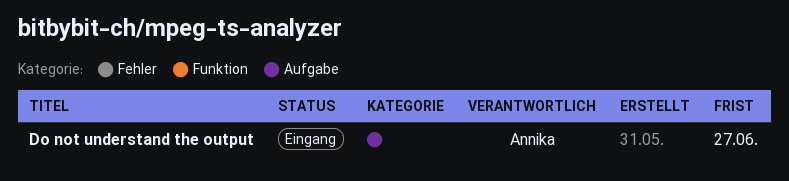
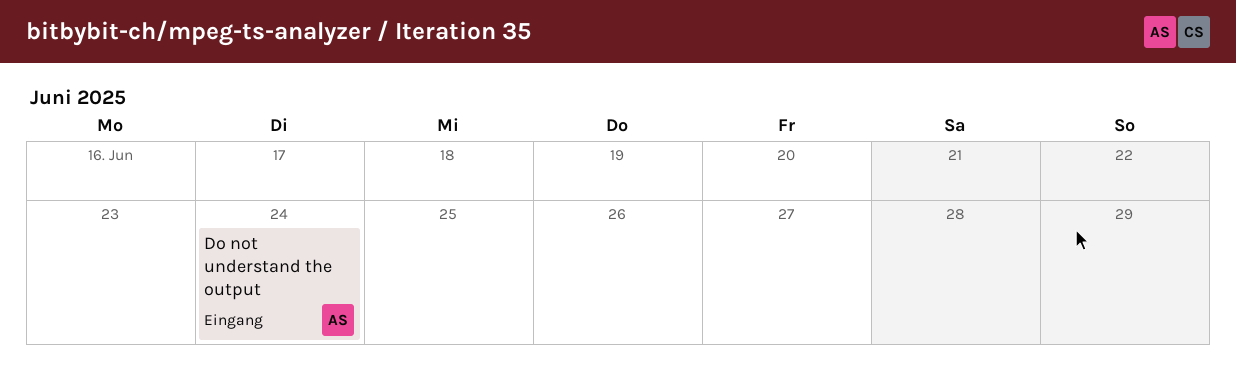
Do not understand the output, due: Jun 27 -> Jun 24

